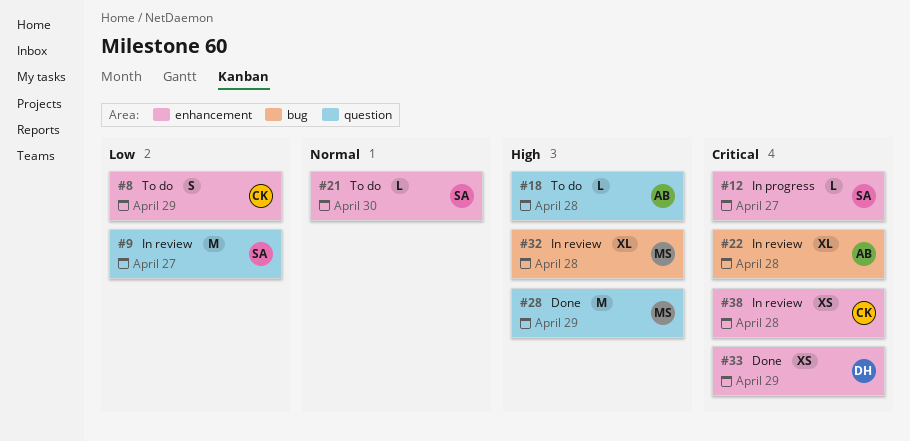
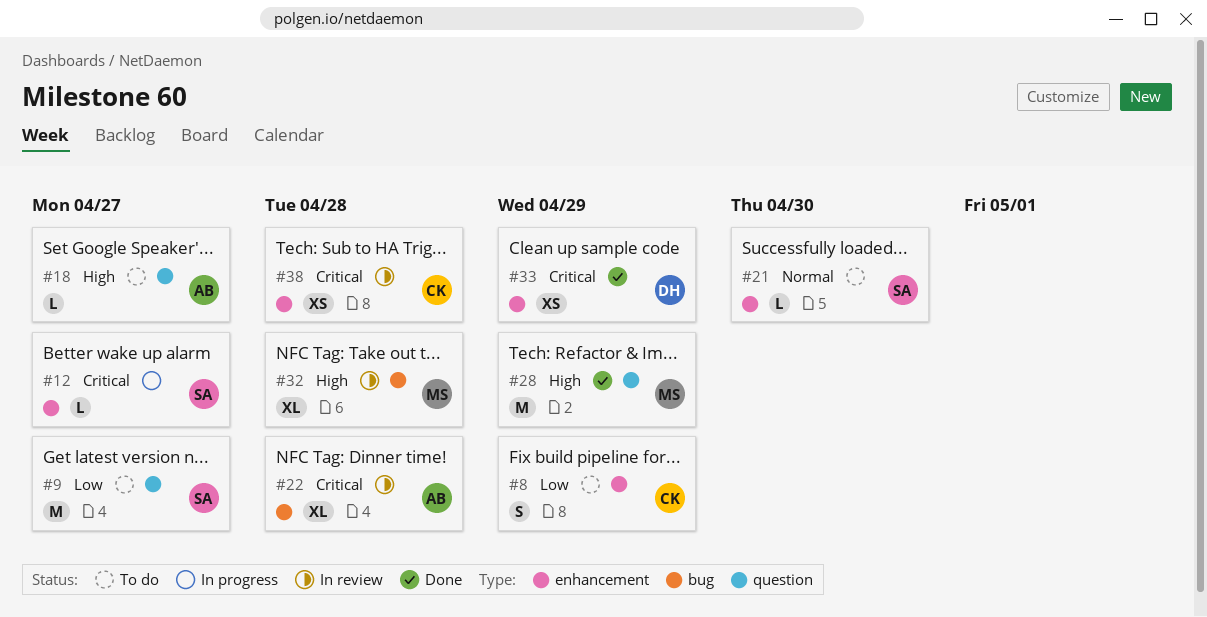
#9, status: In review -> To do
#18, due: Apr 28 -> Apr 27

